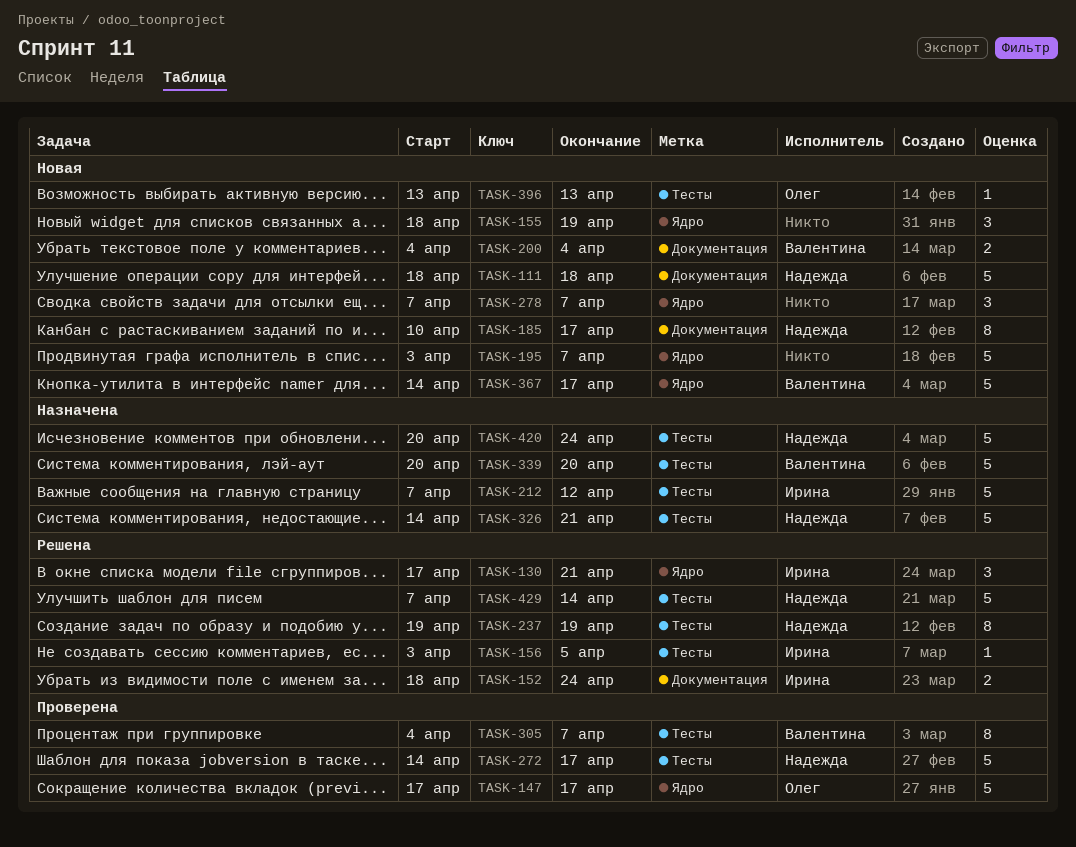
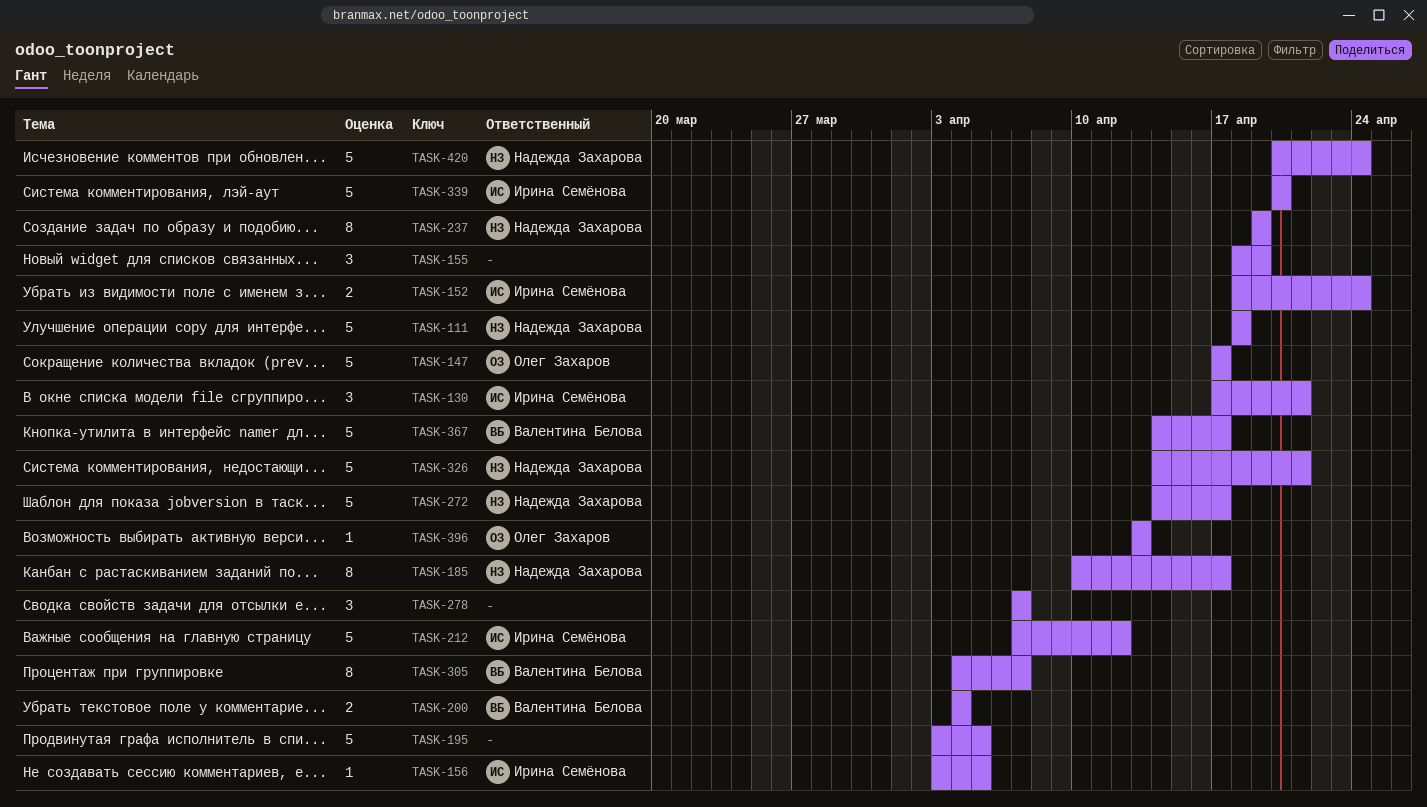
TASK-195, due: Apr 7 -> Apr 5
TASK-339, owner: Валентина Белова -> Ирина Семёнова
TASK-429: present -> none

